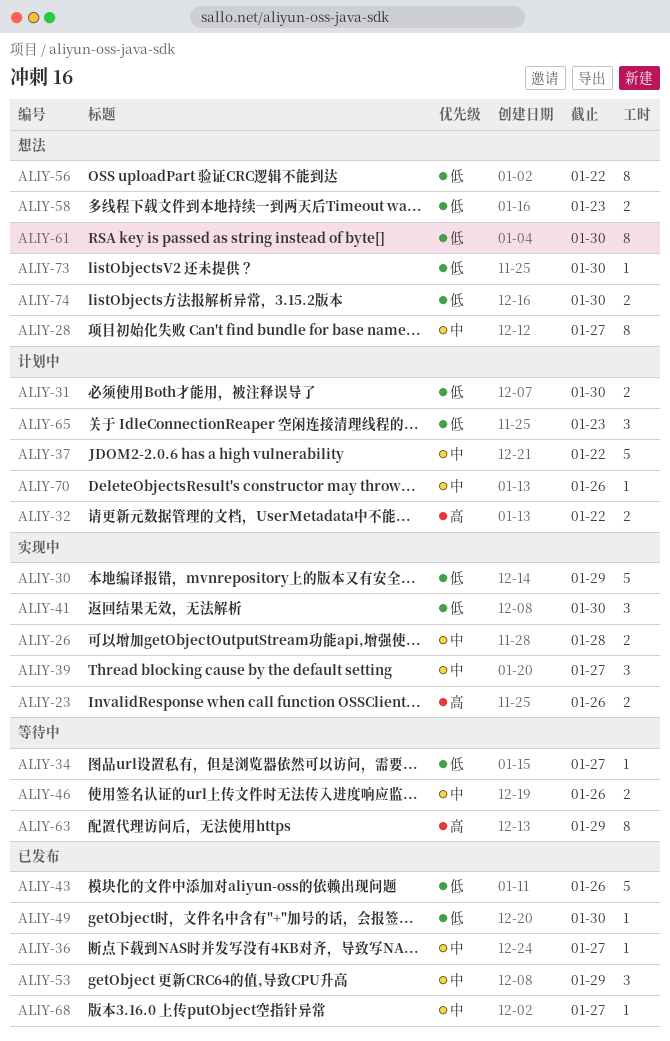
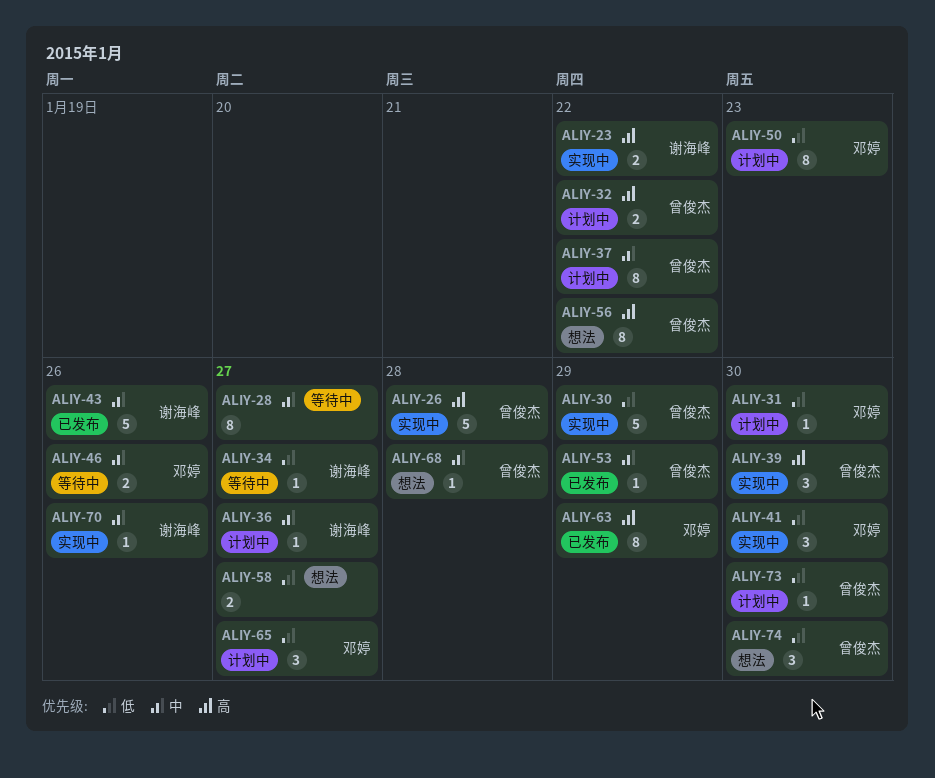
ALIY-23, due: Jan 26 -> Jan 22
ALIY-26, priority: 中 -> 高
ALIY-26, estimate: 2 -> 5
ALIY-28, status: 想法 -> 等待中
ALIY-31, estimate: 2 -> 1
ALIY-36, status: 已发布 -> 计划中
ALIY-37, estimate: 5 -> 8
ALIY-39, priority: 中 -> 高
ALIY-39, due: Jan 27 -> Jan 30
ALIY-43, priority: 低 -> 中
ALIY-49: present -> none
ALIY-50: none -> present
ALIY-53, estimate: 3 -> 1
ALIY-56, priority: 低 -> 高
ALIY-58, due: Jan 23 -> Jan 27
ALIY-61: present -> none
ALIY-63, status: 等待中 -> 已发布
ALIY-65, due: Jan 23 -> Jan 27
ALIY-68, status: 已发布 -> 想法
ALIY-68, due: Jan 27 -> Jan 28
ALIY-70, status: 计划中 -> 实现中
ALIY-73, status: 想法 -> 计划中
ALIY-74, estimate: 2 -> 3

